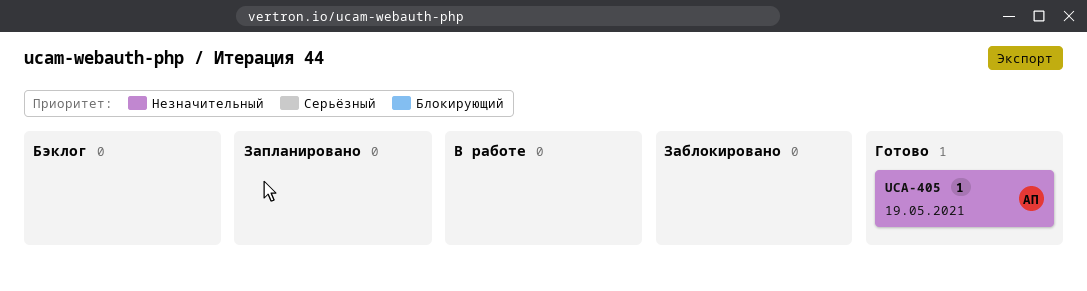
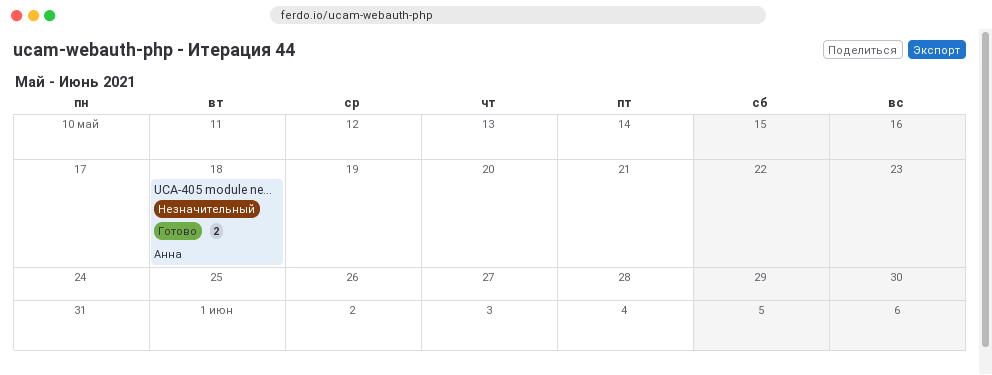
UCA-405, estimate: 1 -> 2
UCA-405, due: May 19 -> May 18

